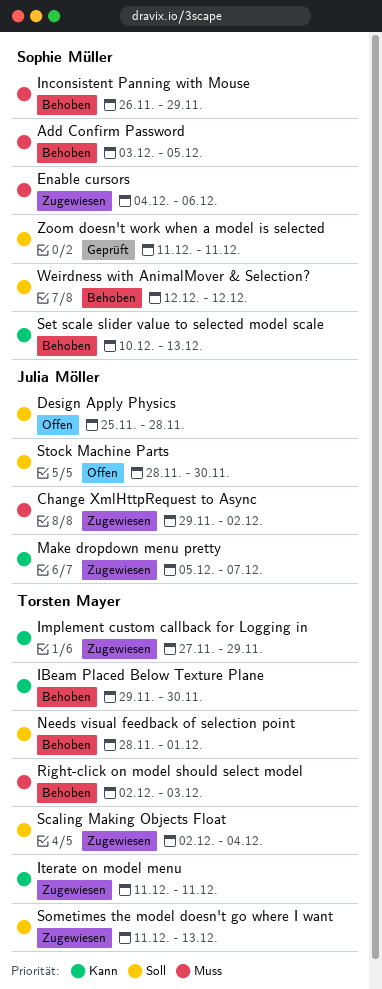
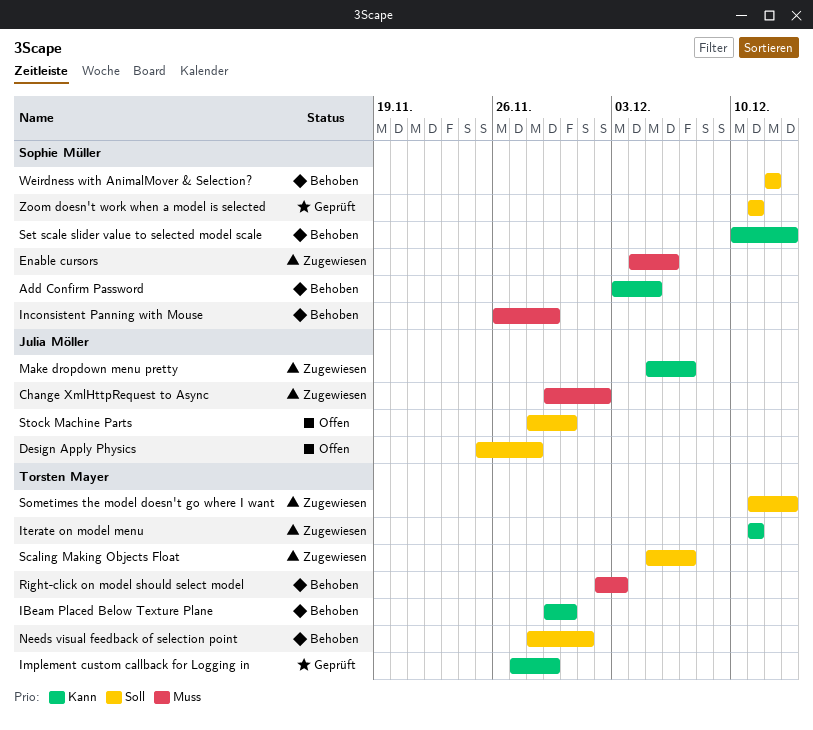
Add Confirm Password, priority: Muss -> Kann
Implement custom callback for Logging in, status: Zugewiesen -> Geprüft
Scaling Making Objects Float, start: Dec 2 -> Dec 5
Scaling Making Objects Float, due: Dec 4 -> Dec 7

